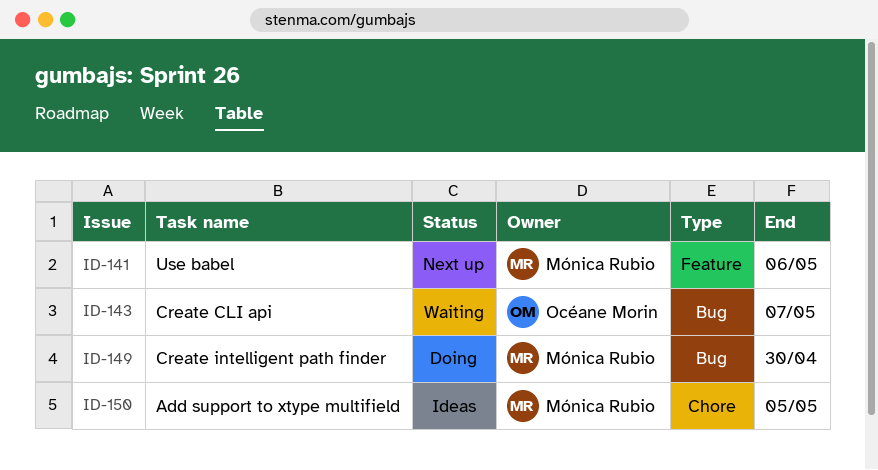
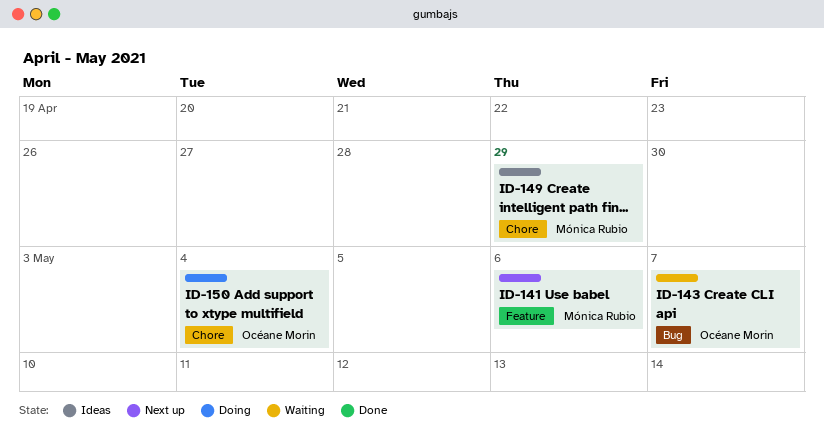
ID-149, status: Doing -> Ideas
ID-149, label: Bug -> Chore
ID-149, due: Apr 30 -> Apr 29
ID-150, status: Ideas -> Doing
ID-150, owner: Mónica Rubio -> Océane Morin
ID-150, due: May 5 -> May 4

